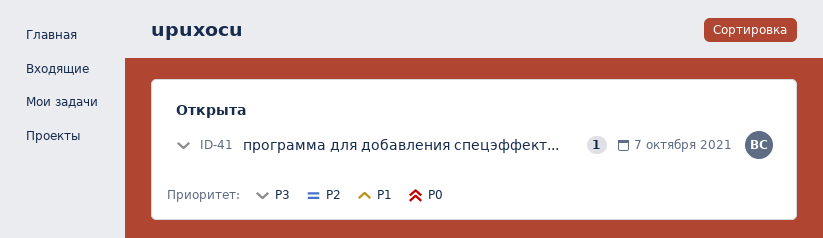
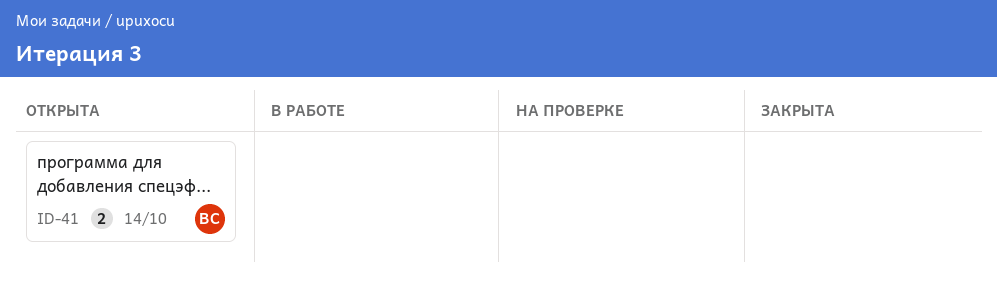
ID-41, estimate: 1 -> 2
ID-41, due: Oct 7 -> Oct 14

